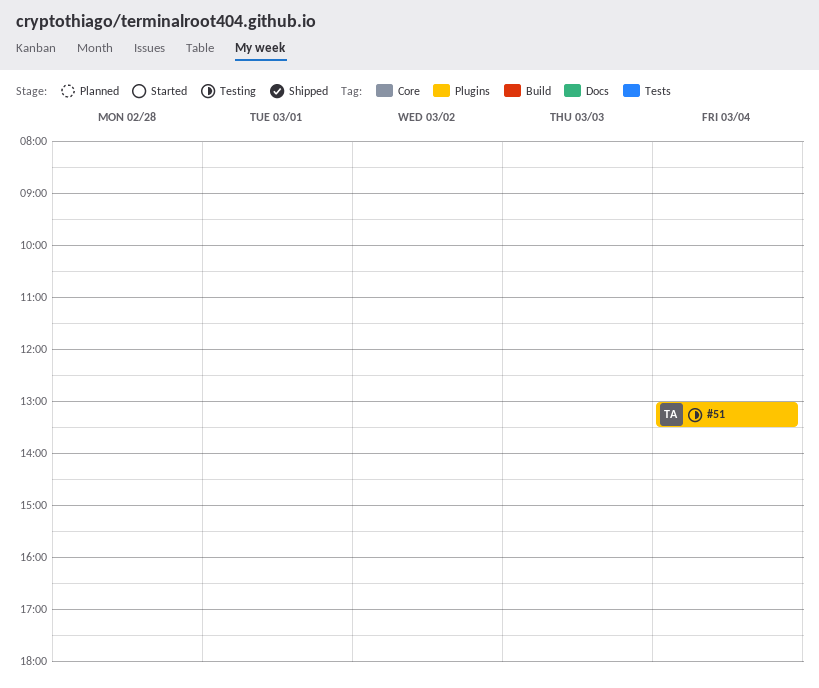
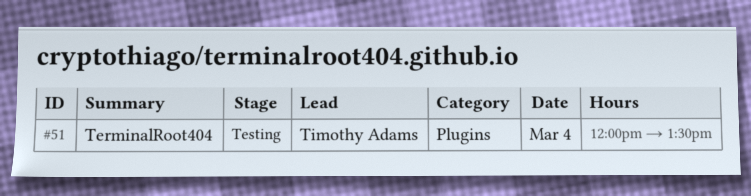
#51, begins: 13:00 -> 12:00

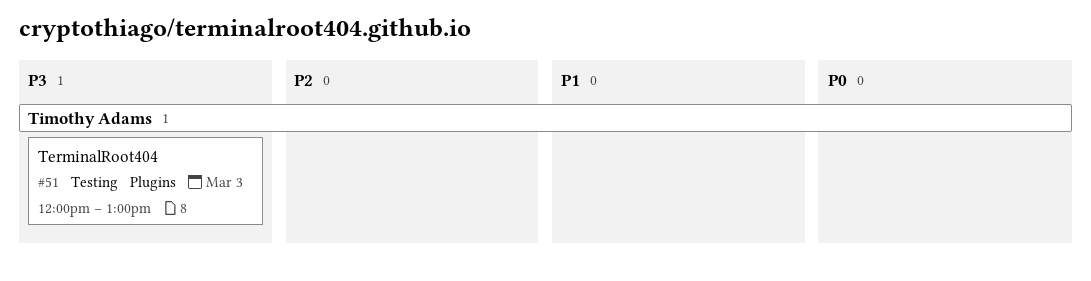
#51, day: Mar 4 -> Mar 3
#51, ends: 13:30 -> 13:00

